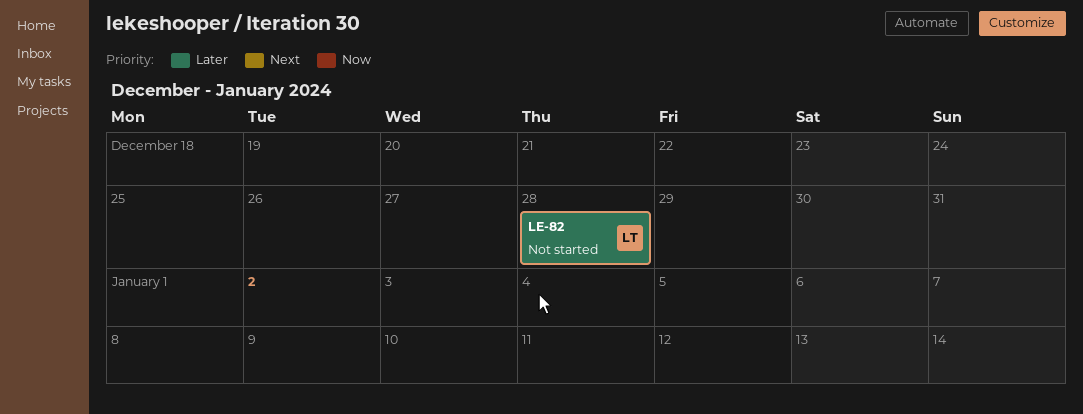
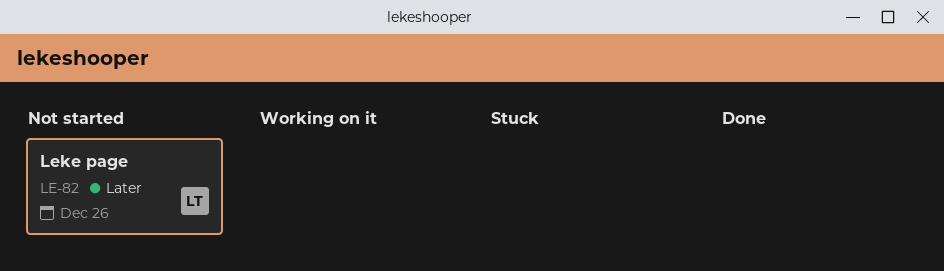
LE-82, due: Dec 28 -> Dec 26

